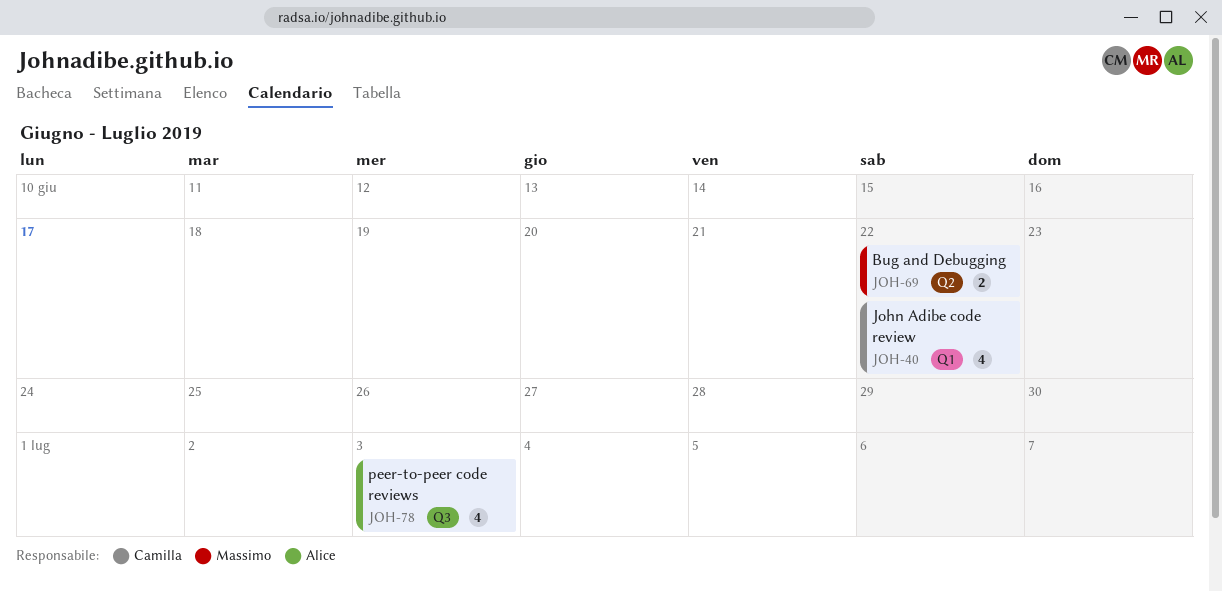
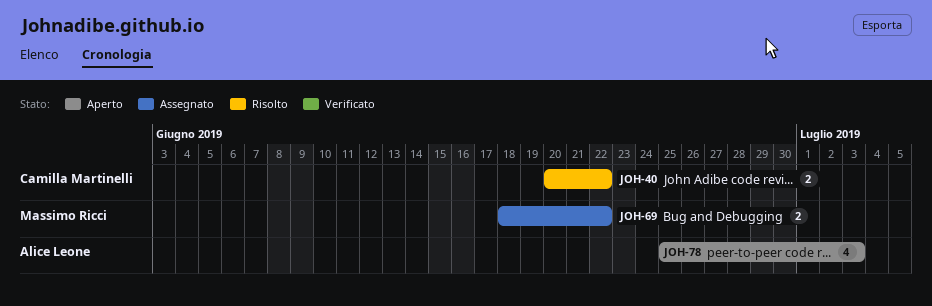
JOH-40, estimate: 4 -> 2

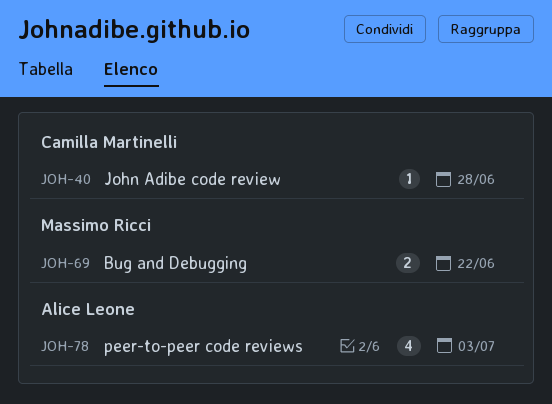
JOH-40, estimate: 2 -> 1
JOH-40, due: Jun 22 -> Jun 28

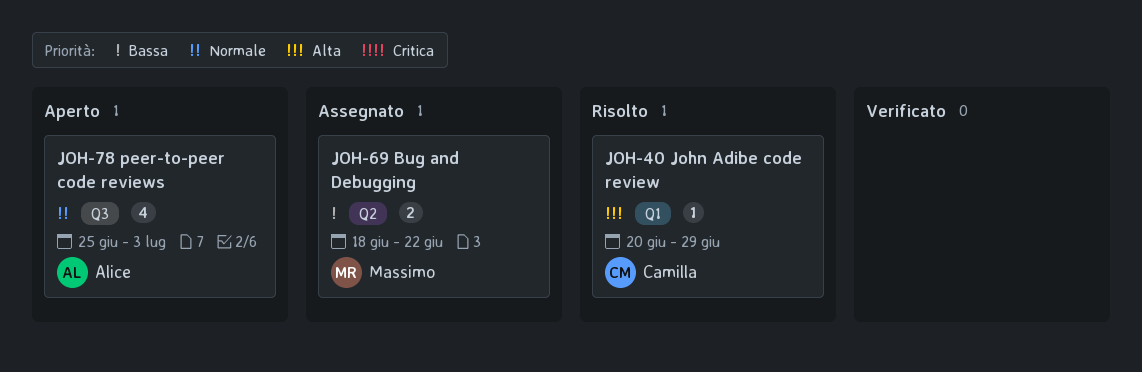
JOH-40, due: Jun 28 -> Jun 29

